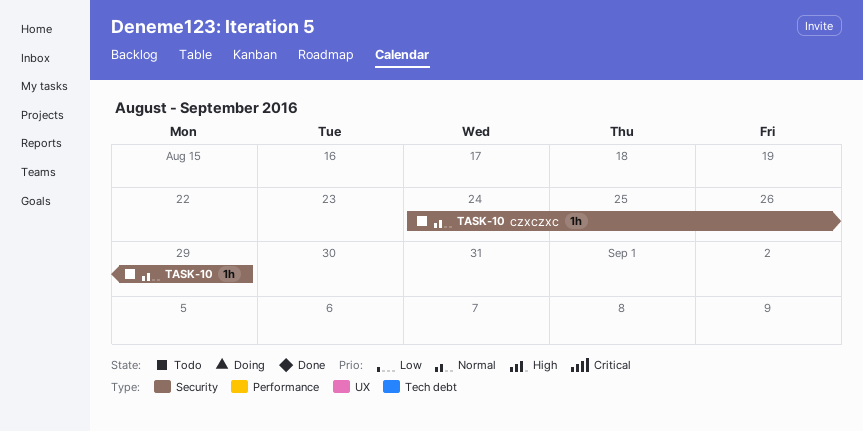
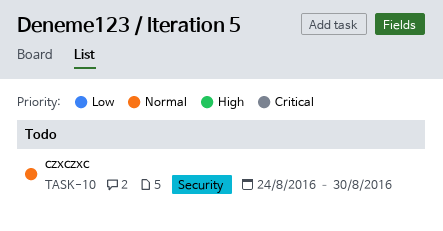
TASK-10, due: Aug 29 -> Aug 30

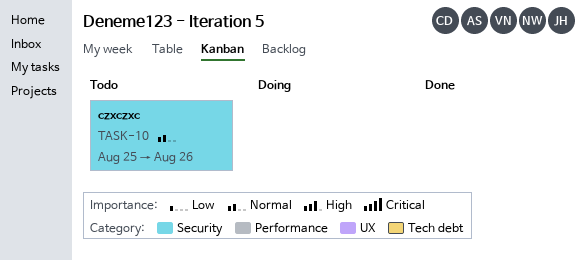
TASK-10, start: Aug 24 -> Aug 25
TASK-10, due: Aug 30 -> Aug 26

